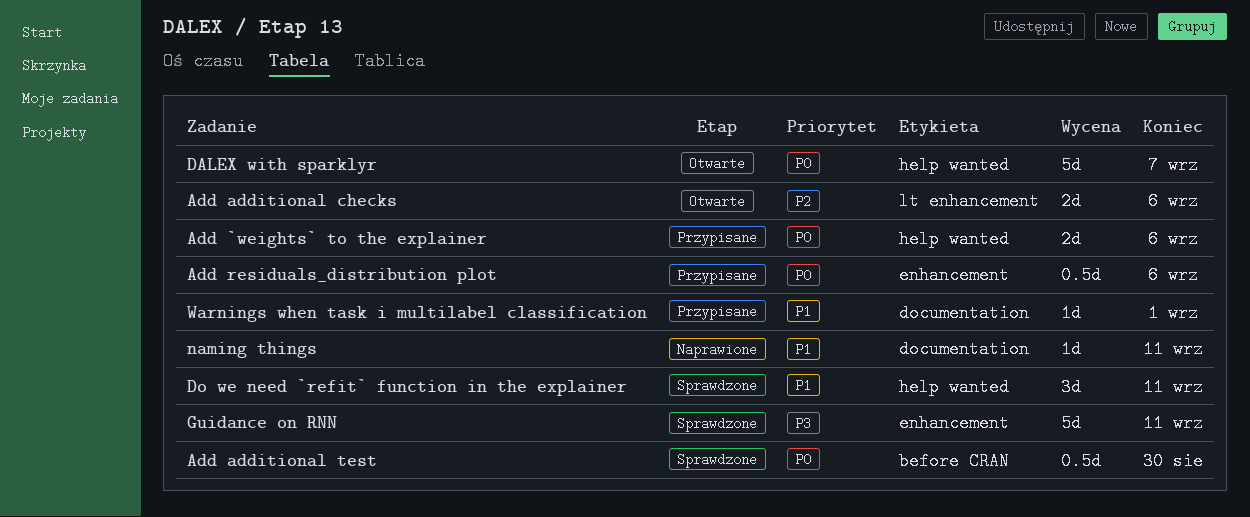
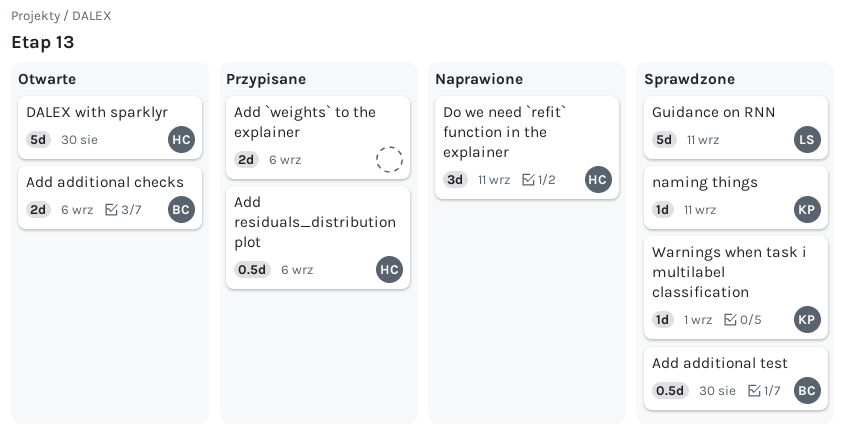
DALEX with sparklyr, due: Sep 7 -> Aug 30
Do we need `refit` function in the explainer, status: Sprawdzone -> Naprawione
naming things, status: Naprawione -> Sprawdzone
Warnings when task i multilabel classification, status: Przypisane -> Sprawdzone

